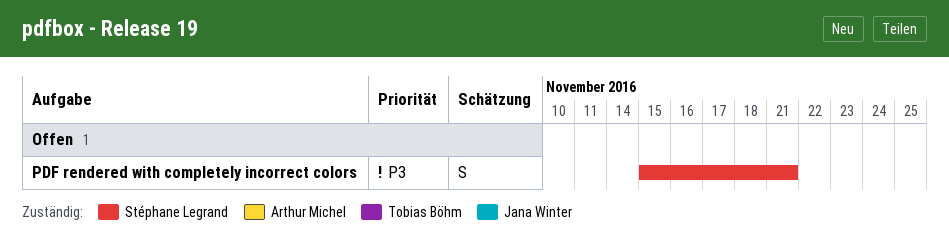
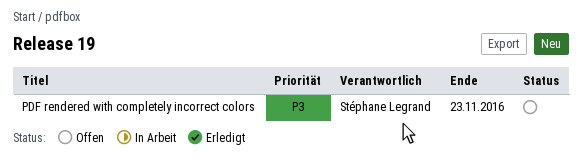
PDF rendered with completely incorrect colors, due: Nov 21 -> Nov 23

